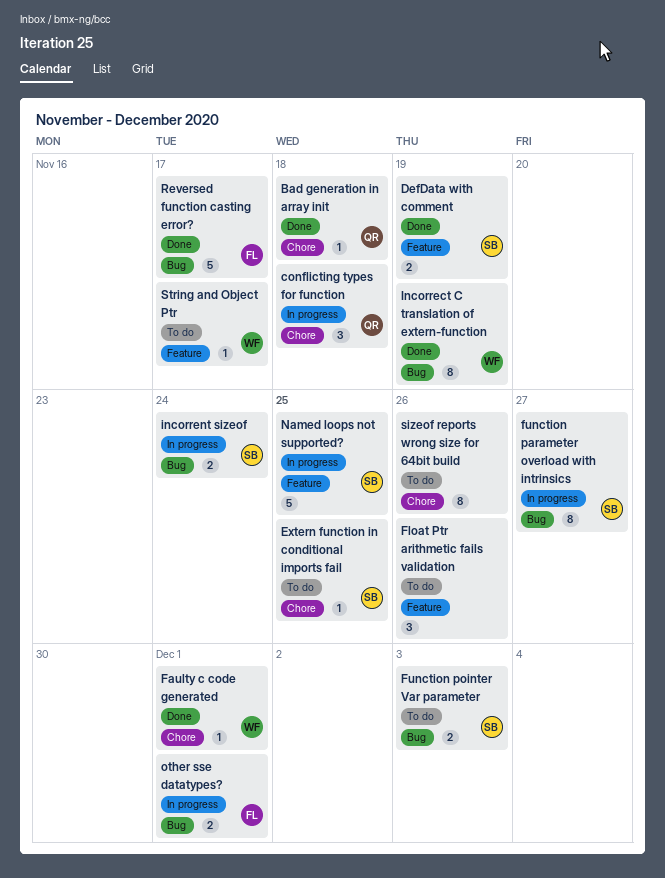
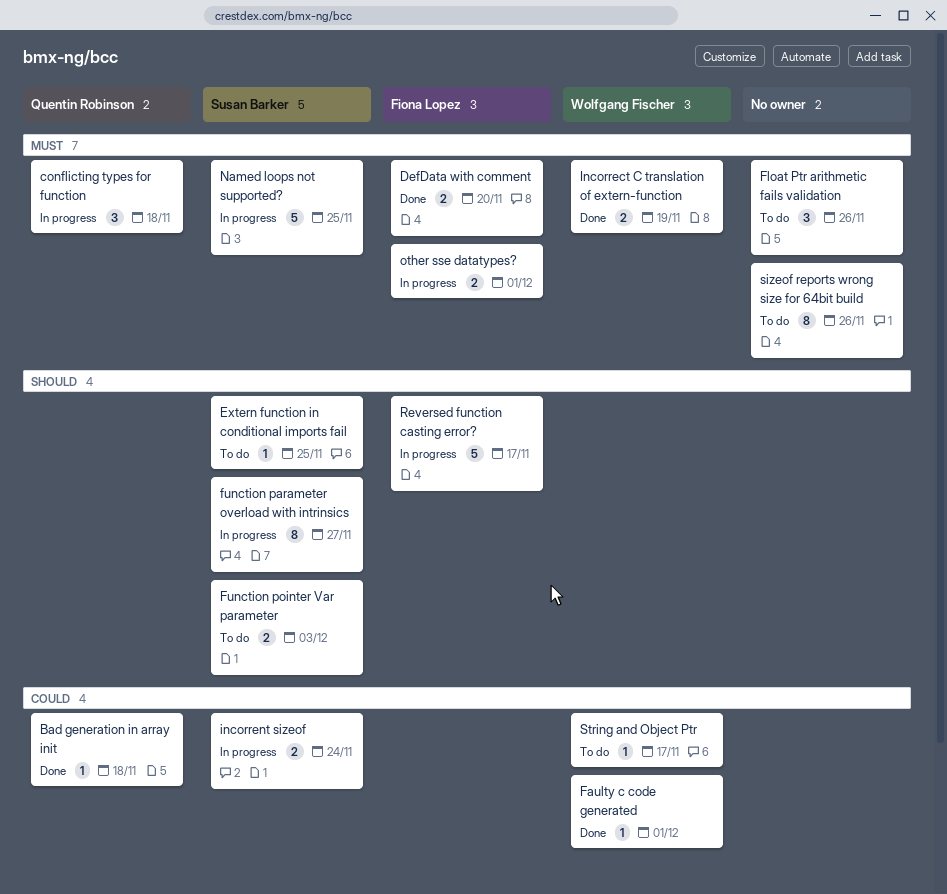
DefData with comment, owner: Susan Barker -> Fiona Lopez
DefData with comment, due: Nov 19 -> Nov 20
Incorrect C translation of extern-function, estimate: 8 -> 2
Reversed function casting error?, status: Done -> In progress

